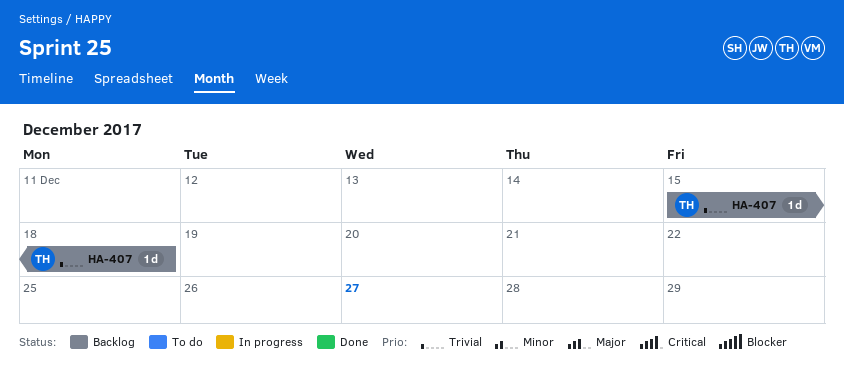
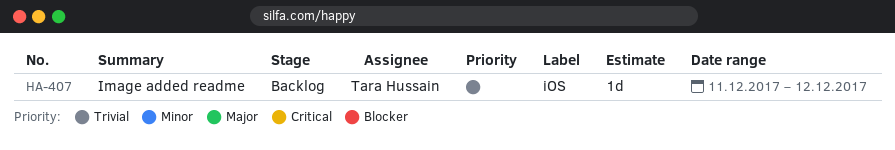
HA-407, start: Dec 15 -> Dec 11
HA-407, due: Dec 18 -> Dec 12

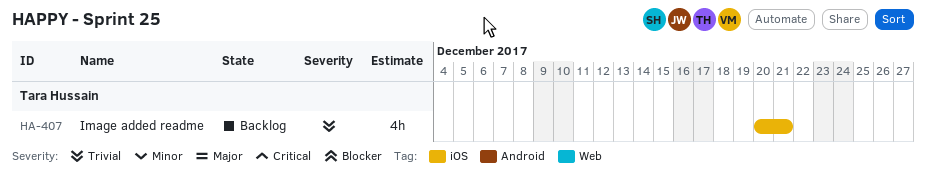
HA-407, estimate: 1d -> 4h
HA-407, start: Dec 11 -> Dec 20
HA-407, due: Dec 12 -> Dec 21

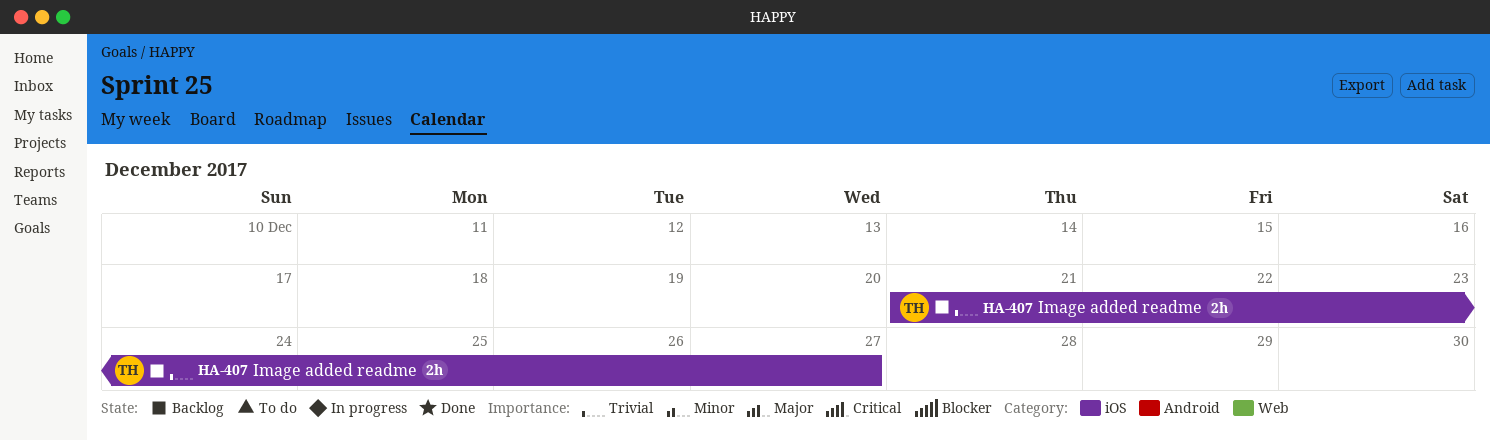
HA-407, estimate: 4h -> 2h
HA-407, start: Dec 20 -> Dec 21
HA-407, due: Dec 21 -> Dec 27

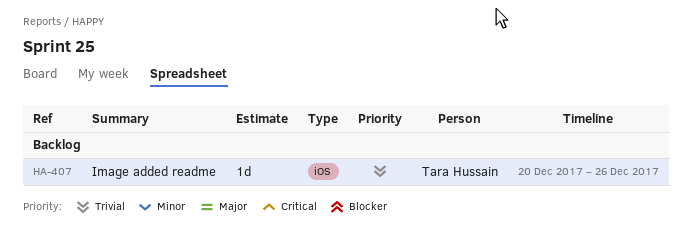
HA-407, estimate: 2h -> 1d
HA-407, start: Dec 21 -> Dec 20
HA-407, due: Dec 27 -> Dec 26

